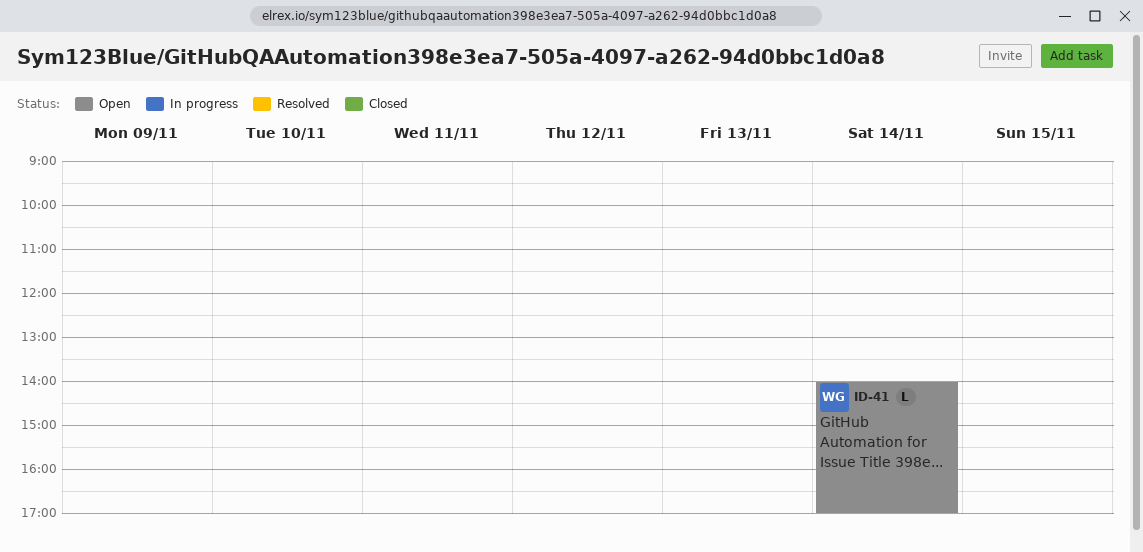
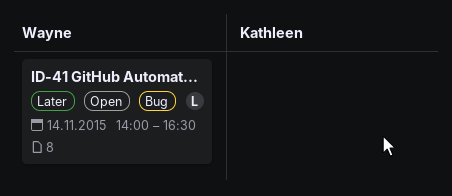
ID-41, ends: 17:00 -> 16:30

